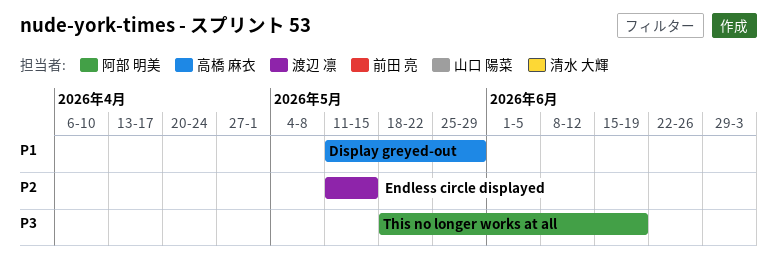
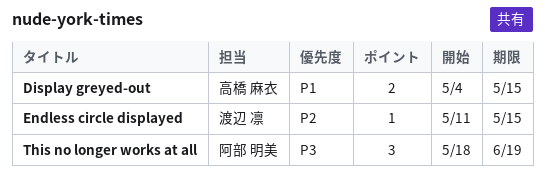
Display greyed-out, start: May 11 -> May 4
Display greyed-out, due: May 29 -> May 15

